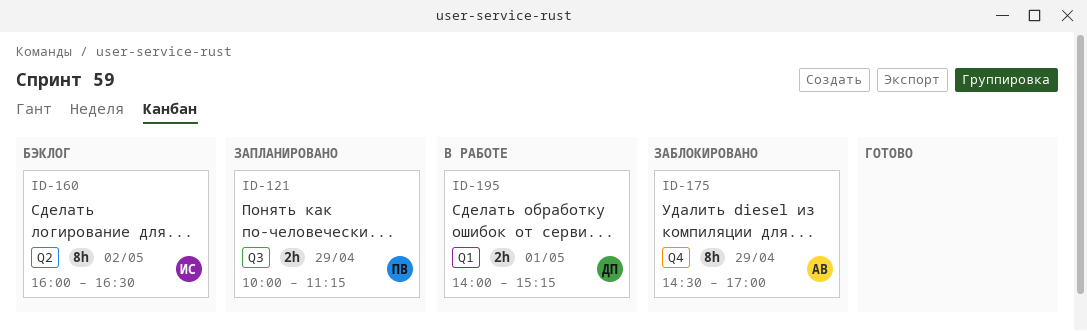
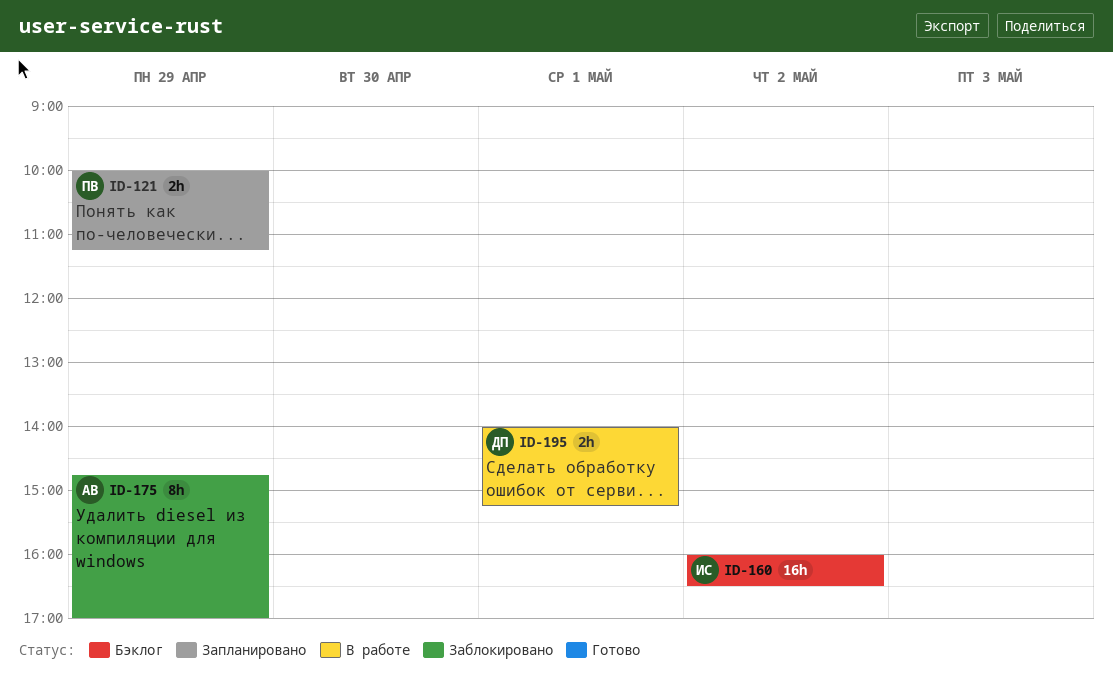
ID-160, estimate: 8h -> 16h
ID-175, begins: 14:30 -> 14:45

